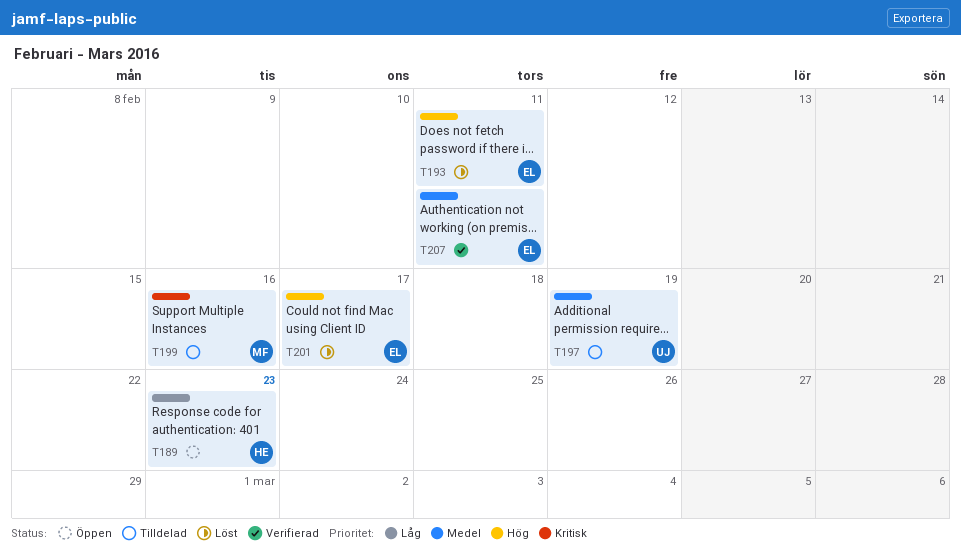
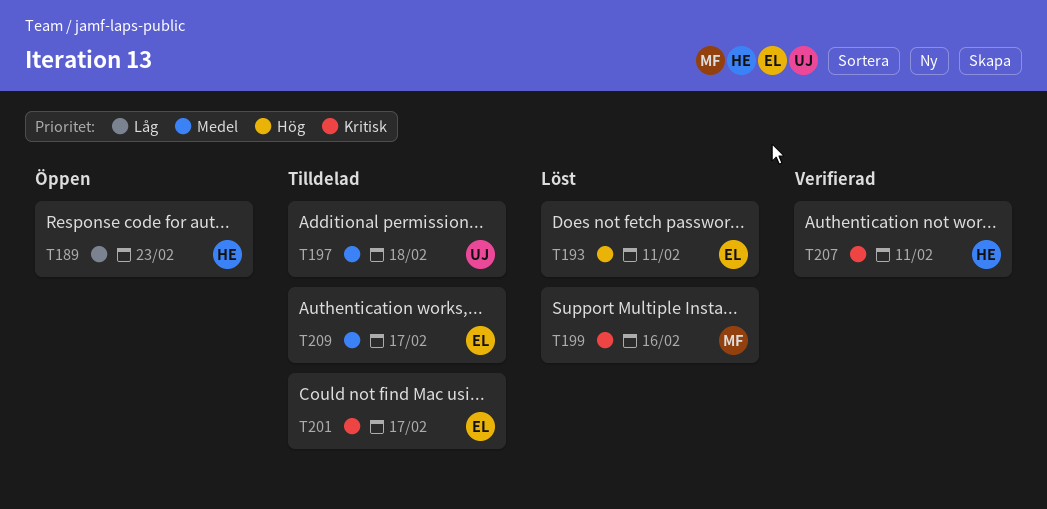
T197, due: Feb 19 -> Feb 18
T199, status: Tilldelad -> Löst
T201, status: Löst -> Tilldelad
T201, priority: Hög -> Kritisk
T207, owner: EL -> HE
T207, priority: Medel -> Kritisk
T209: none -> present

